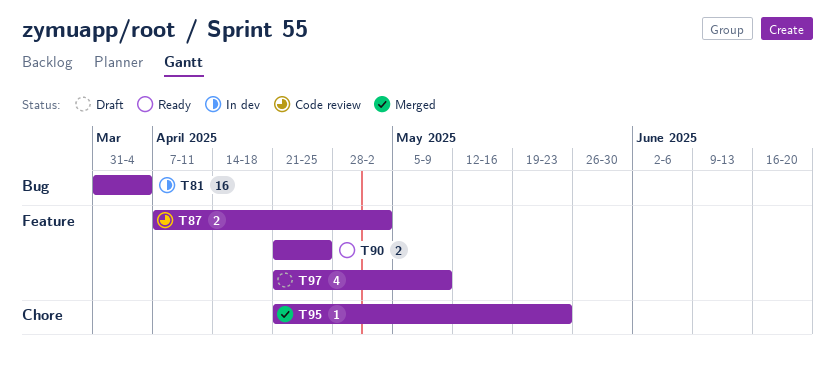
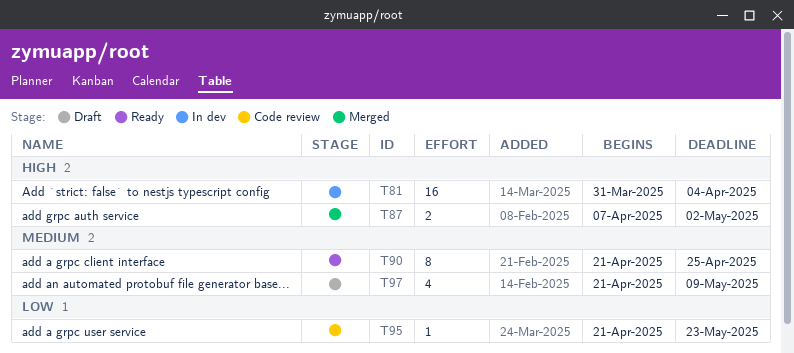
T87, status: Code review -> Merged
T90, estimate: 2 -> 8
T95, status: Merged -> Code review

